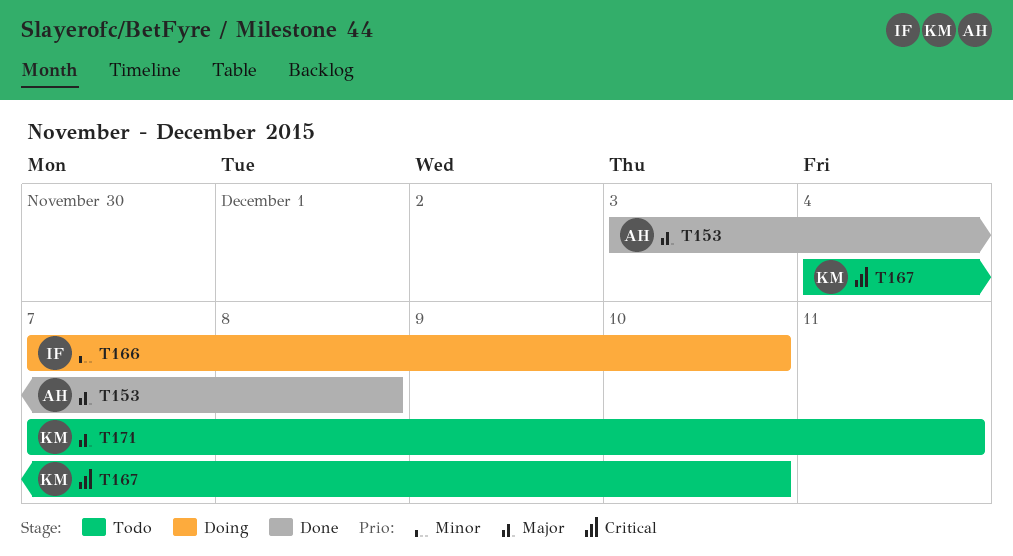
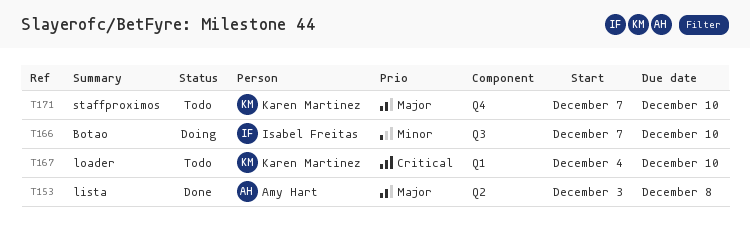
T171, due: Dec 11 -> Dec 10

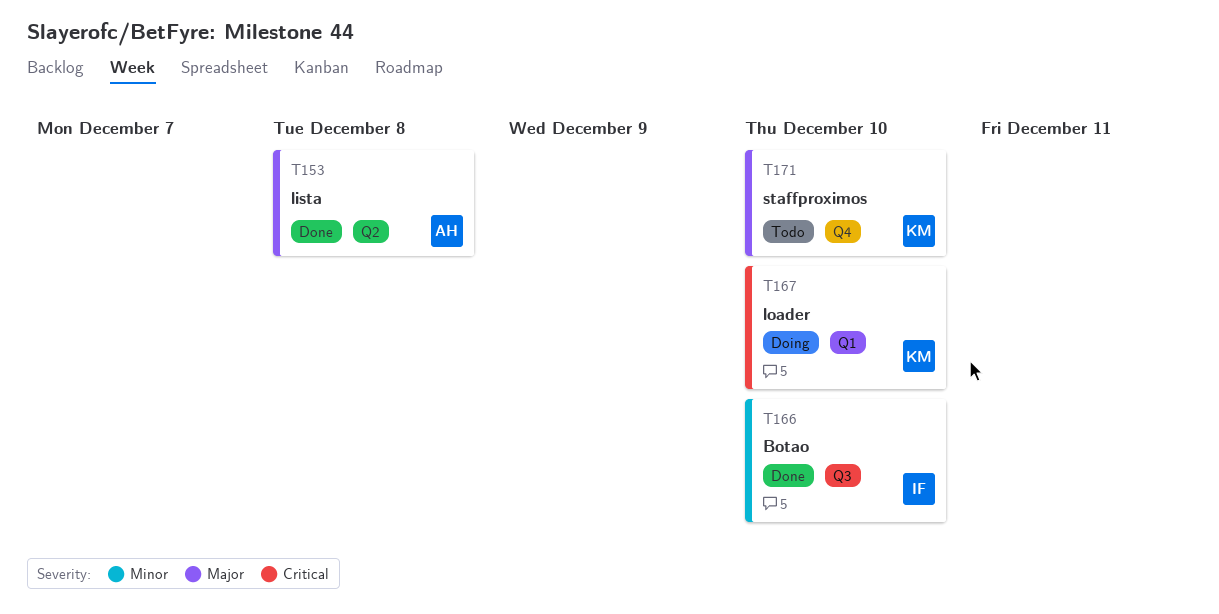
T166, status: Doing -> Done
T167, status: Todo -> Doing

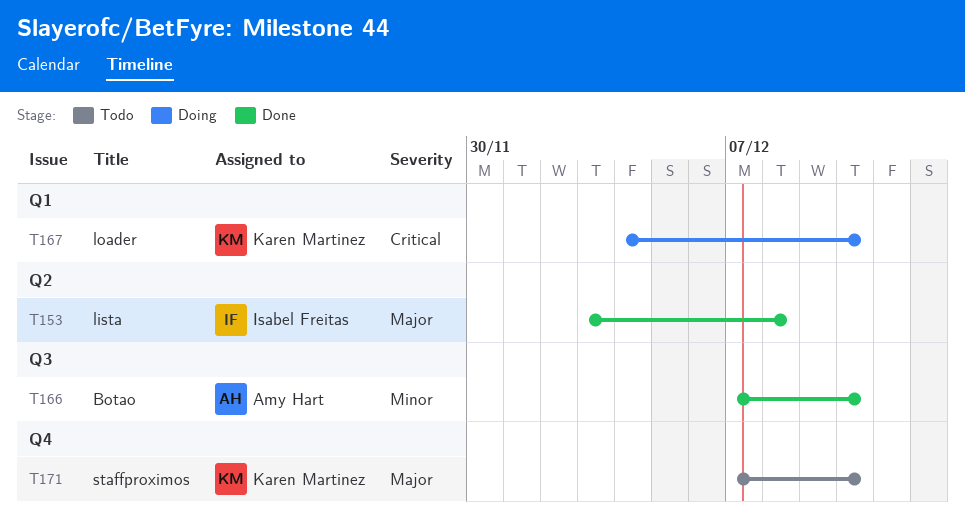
T153, owner: Amy Hart -> Isabel Freitas
T166, owner: Isabel Freitas -> Amy Hart

